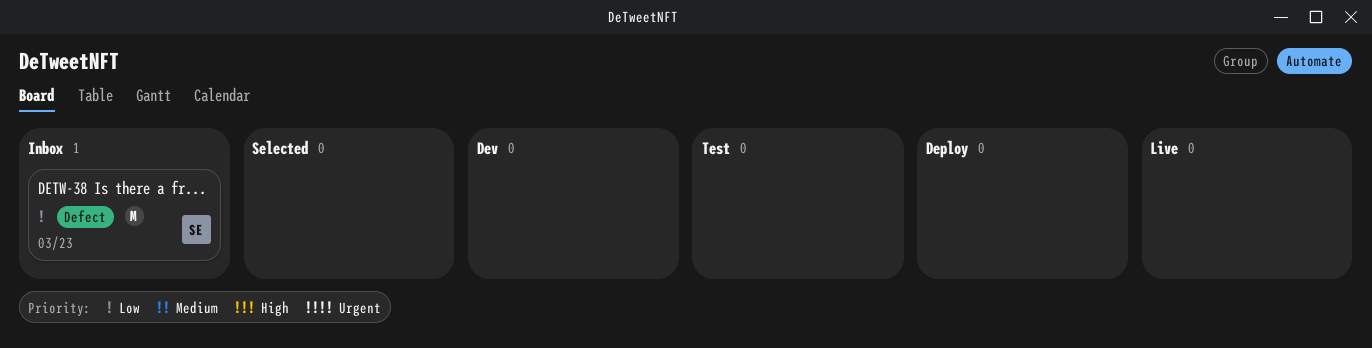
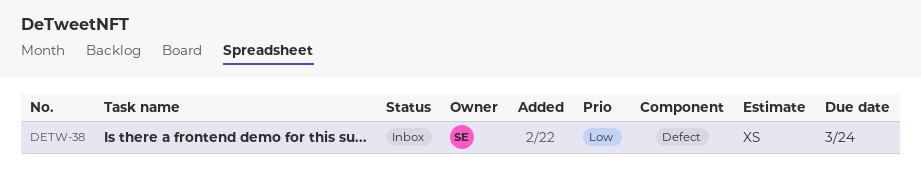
DETW-38, estimate: M -> XS
DETW-38, due: Mar 23 -> Mar 24

